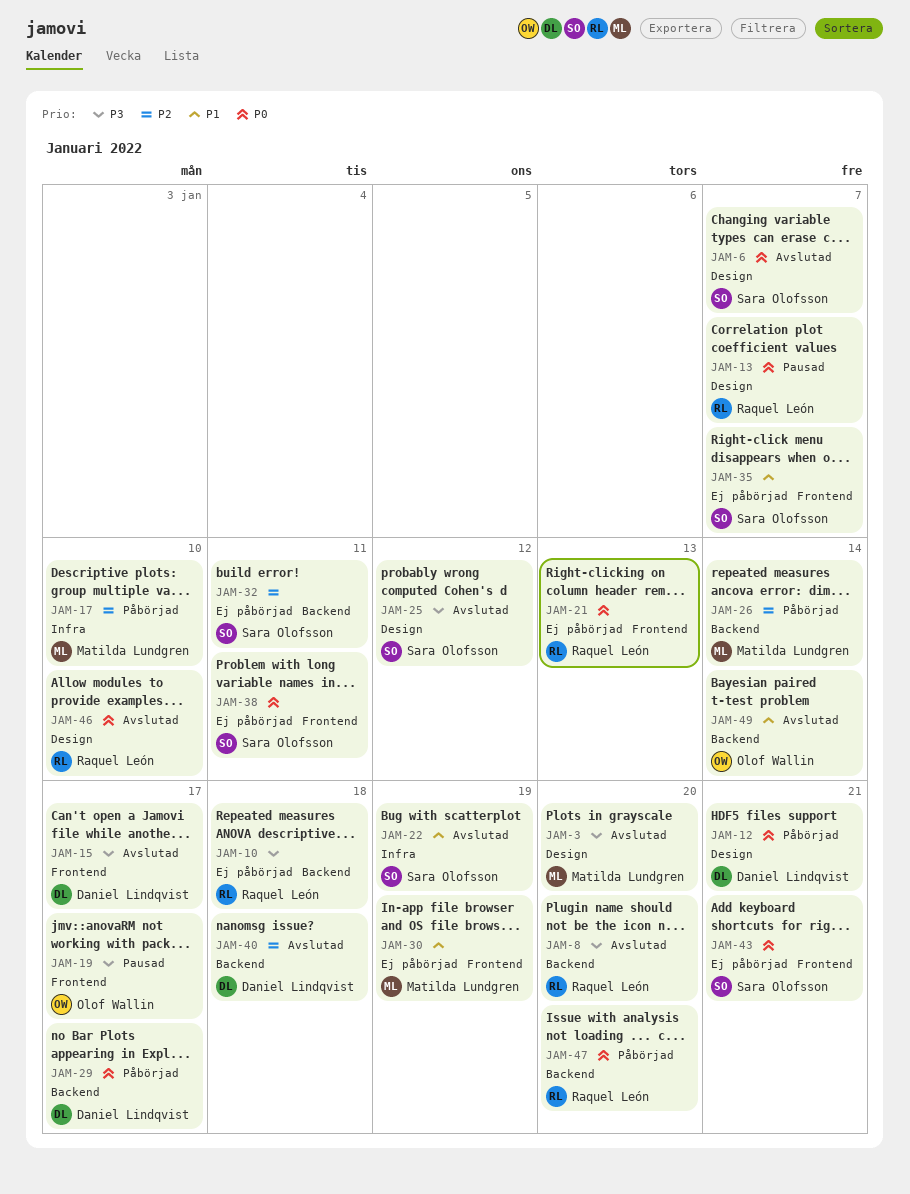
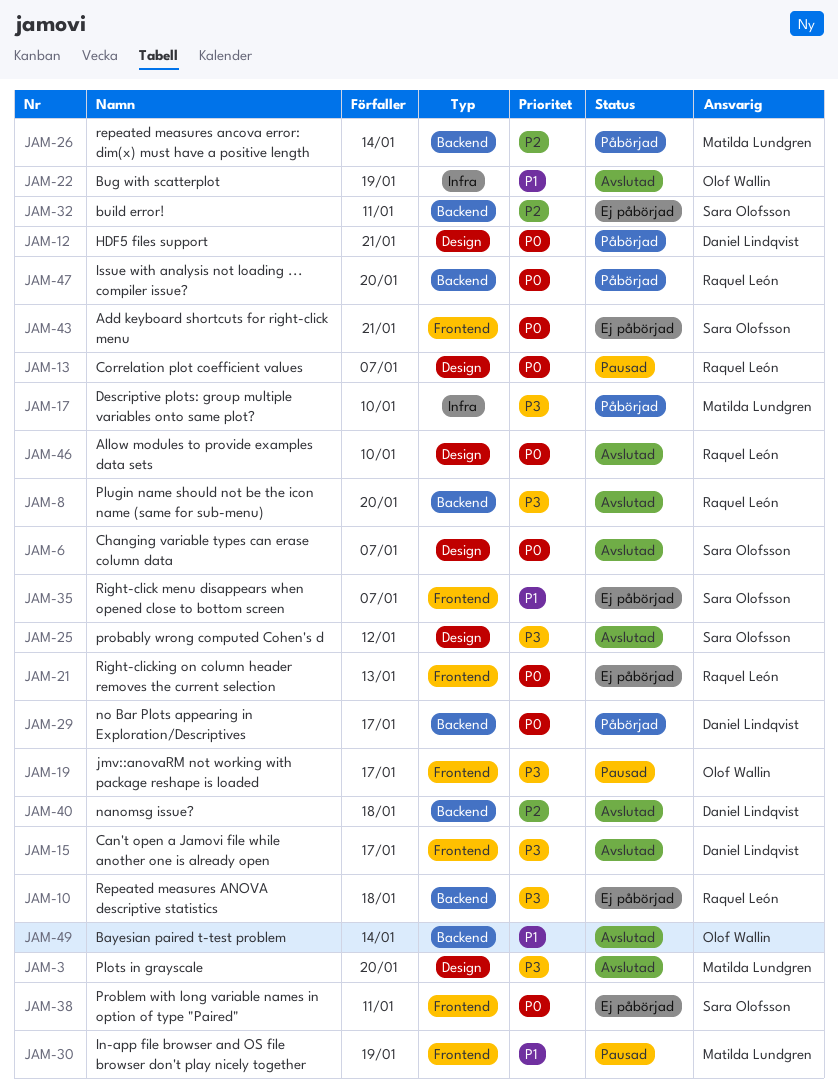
JAM-17, priority: P2 -> P3
JAM-22, owner: Sara Olofsson -> Olof Wallin
JAM-30, status: Ej påbörjad -> Pausad

